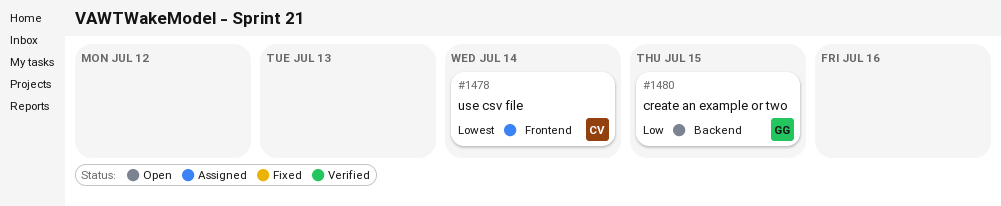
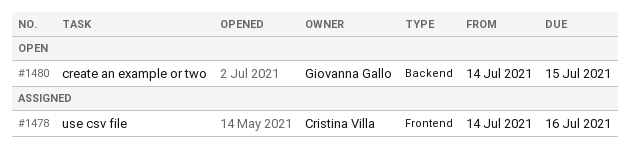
#1478, due: Jul 14 -> Jul 16

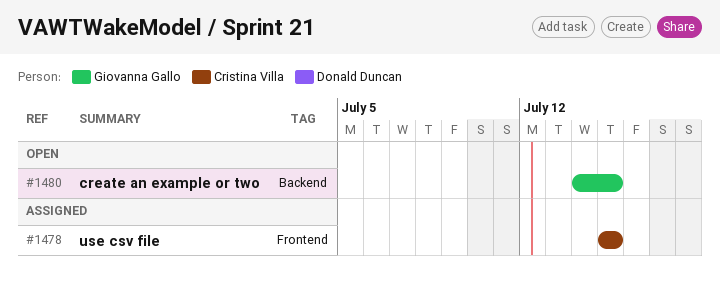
#1478, start: Jul 14 -> Jul 15
#1478, due: Jul 16 -> Jul 15

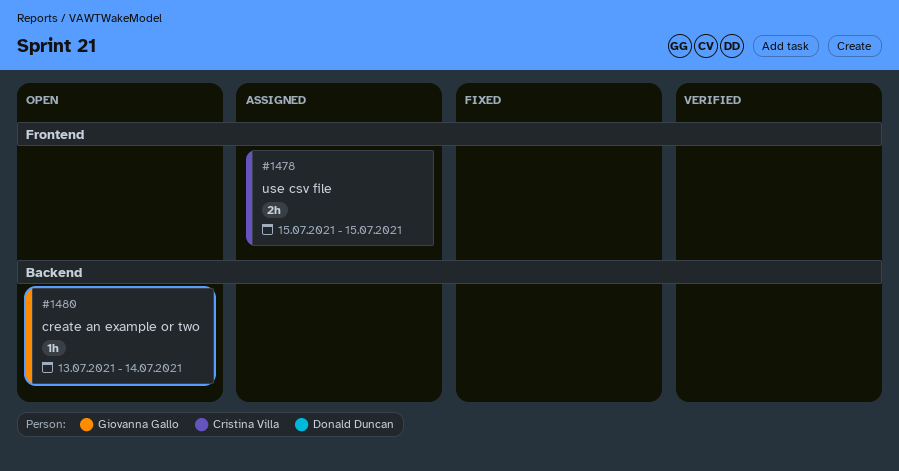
#1480, start: Jul 14 -> Jul 13
#1480, due: Jul 15 -> Jul 14

